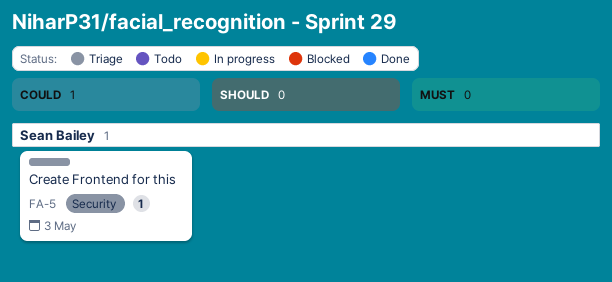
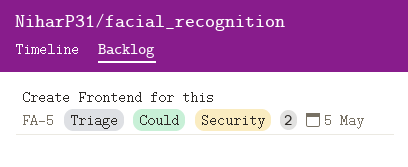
FA-5, estimate: 1 -> 2
FA-5, due: May 3 -> May 5

